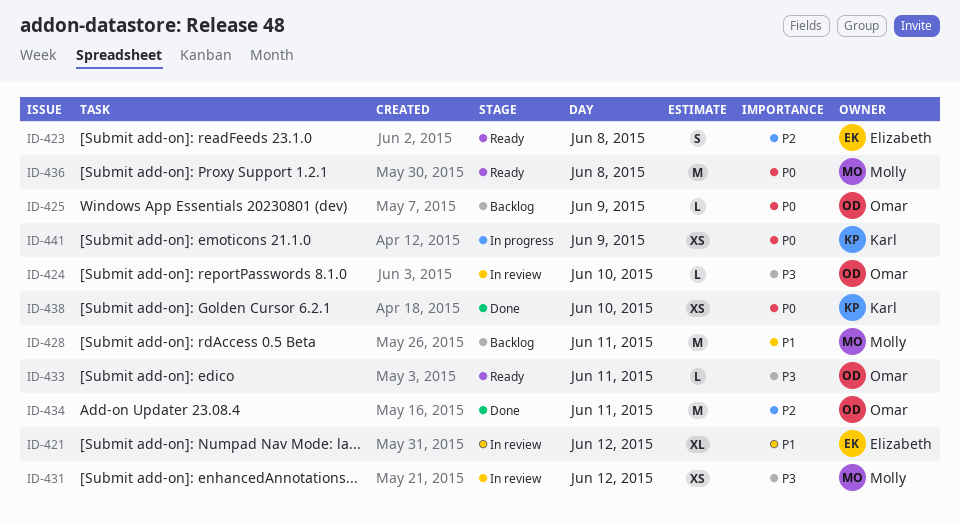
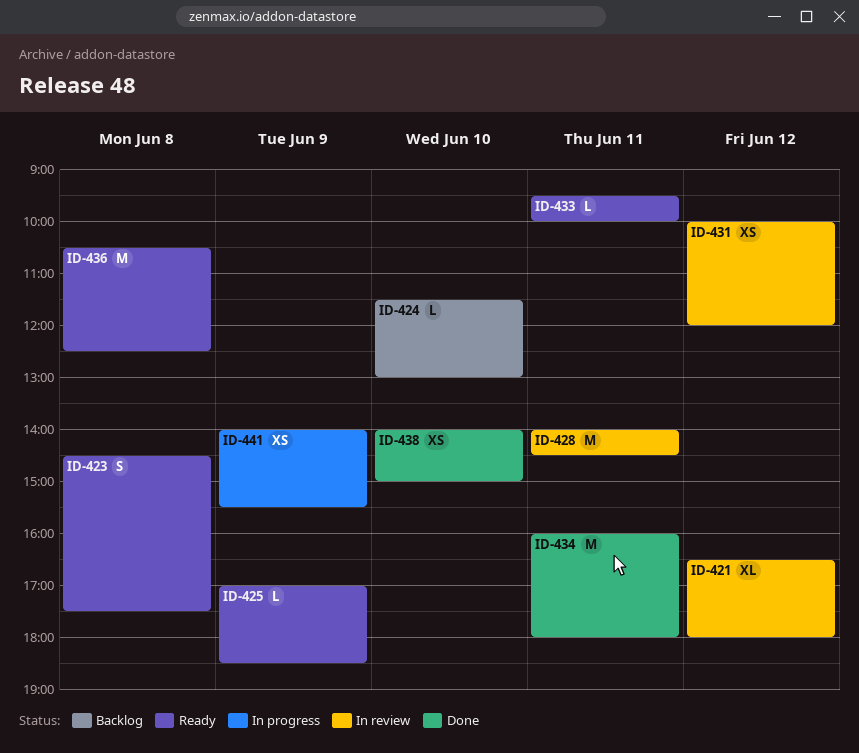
ID-424, status: In review -> Backlog
ID-425, status: Backlog -> Ready
ID-428, status: Backlog -> In review

